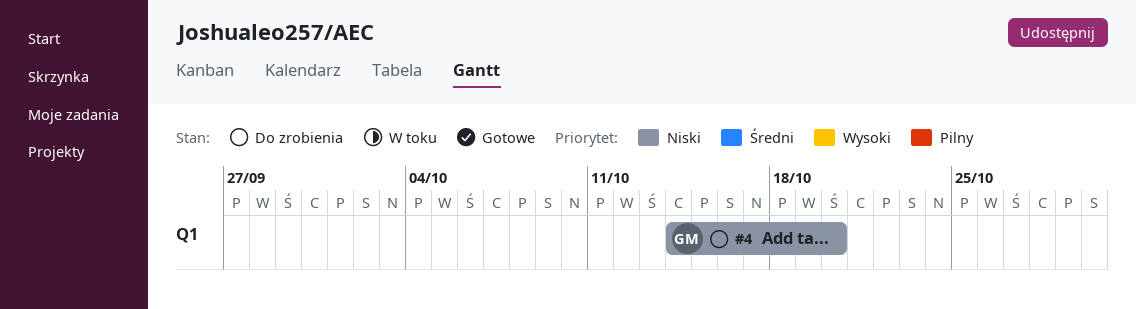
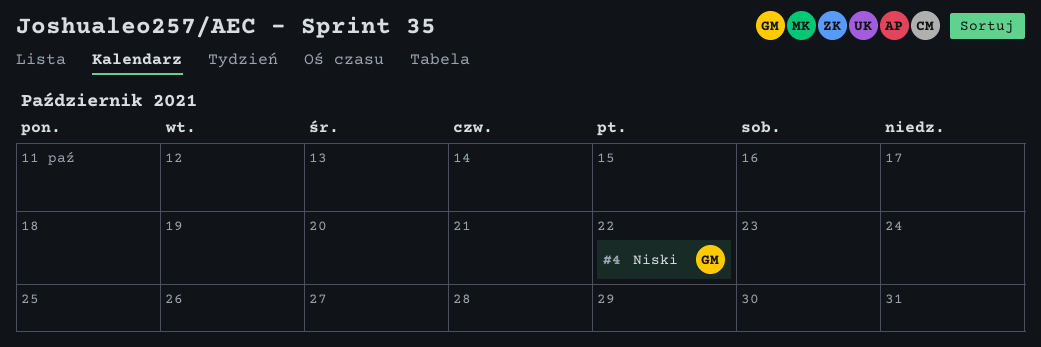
#4, due: Oct 20 -> Oct 22

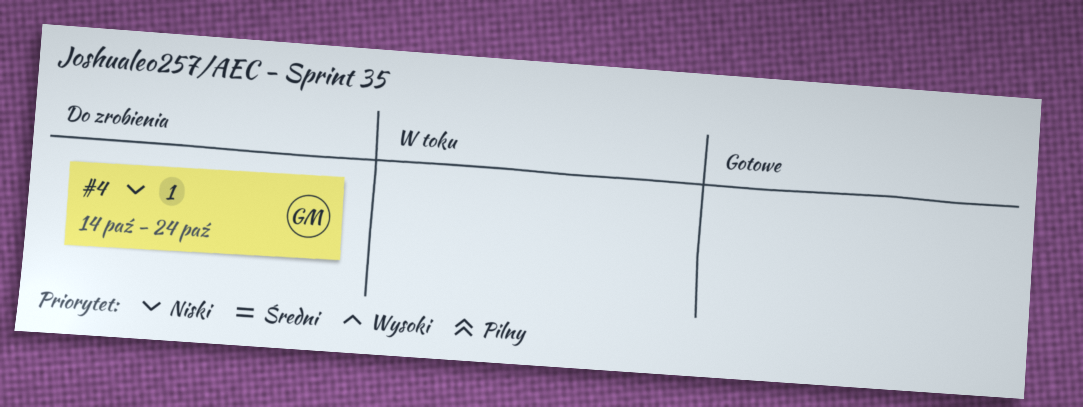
#4, due: Oct 22 -> Oct 24

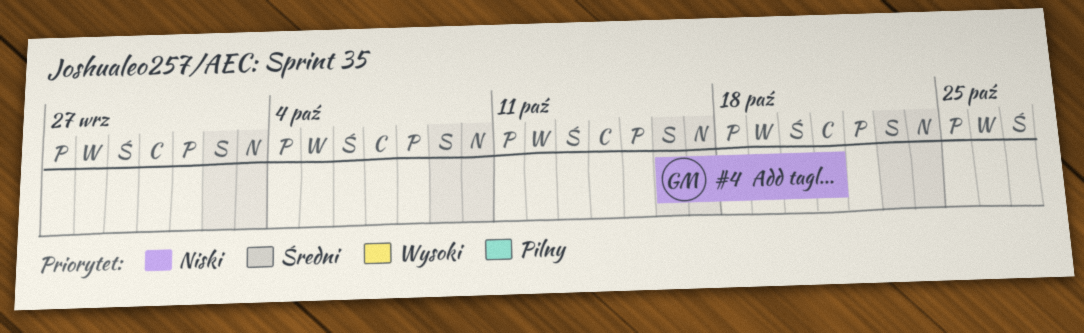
#4, start: Oct 14 -> Oct 16
#4, due: Oct 24 -> Oct 21

